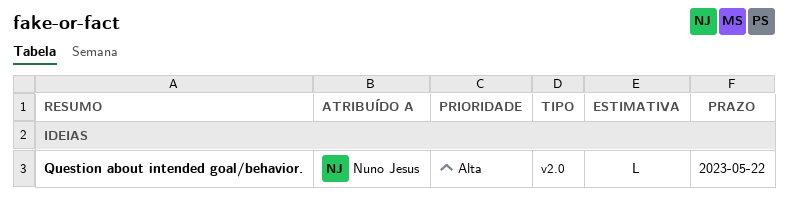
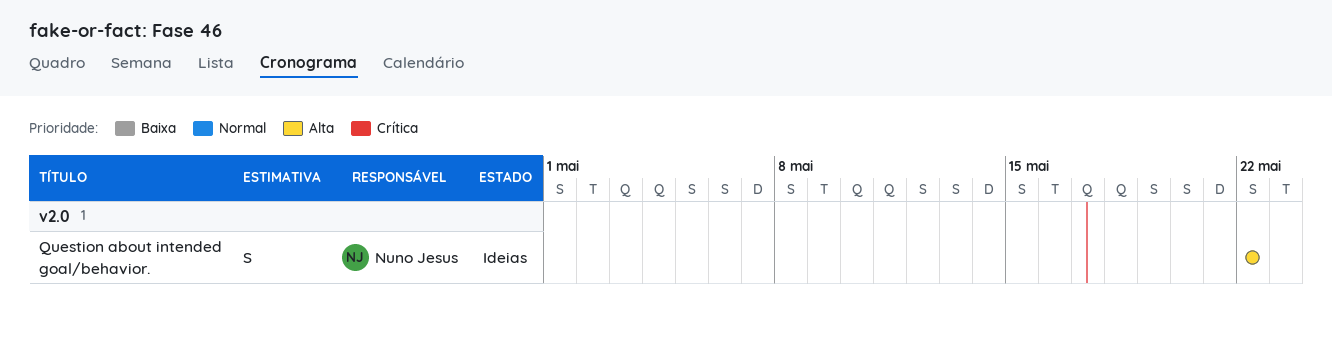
Question about intended goal/behavior., estimate: L -> S

